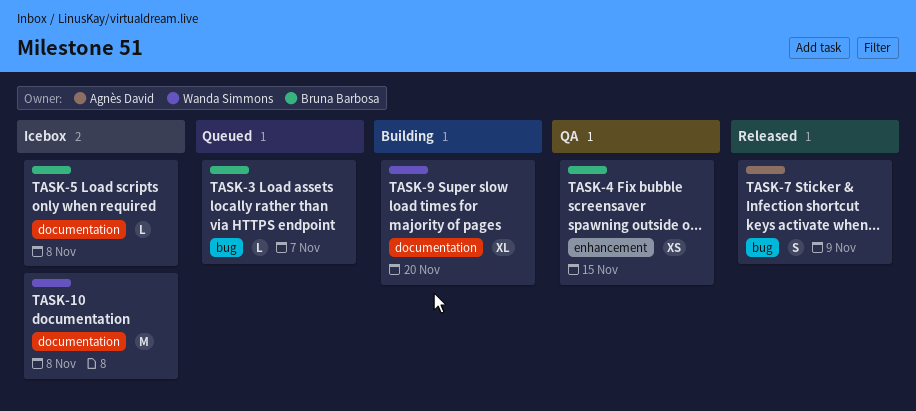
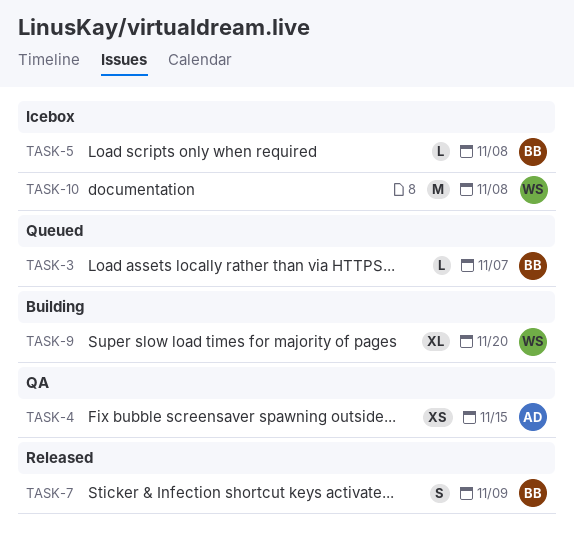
TASK-4, owner: Bruna Barbosa -> Agnès David
TASK-7, owner: Agnès David -> Bruna Barbosa

